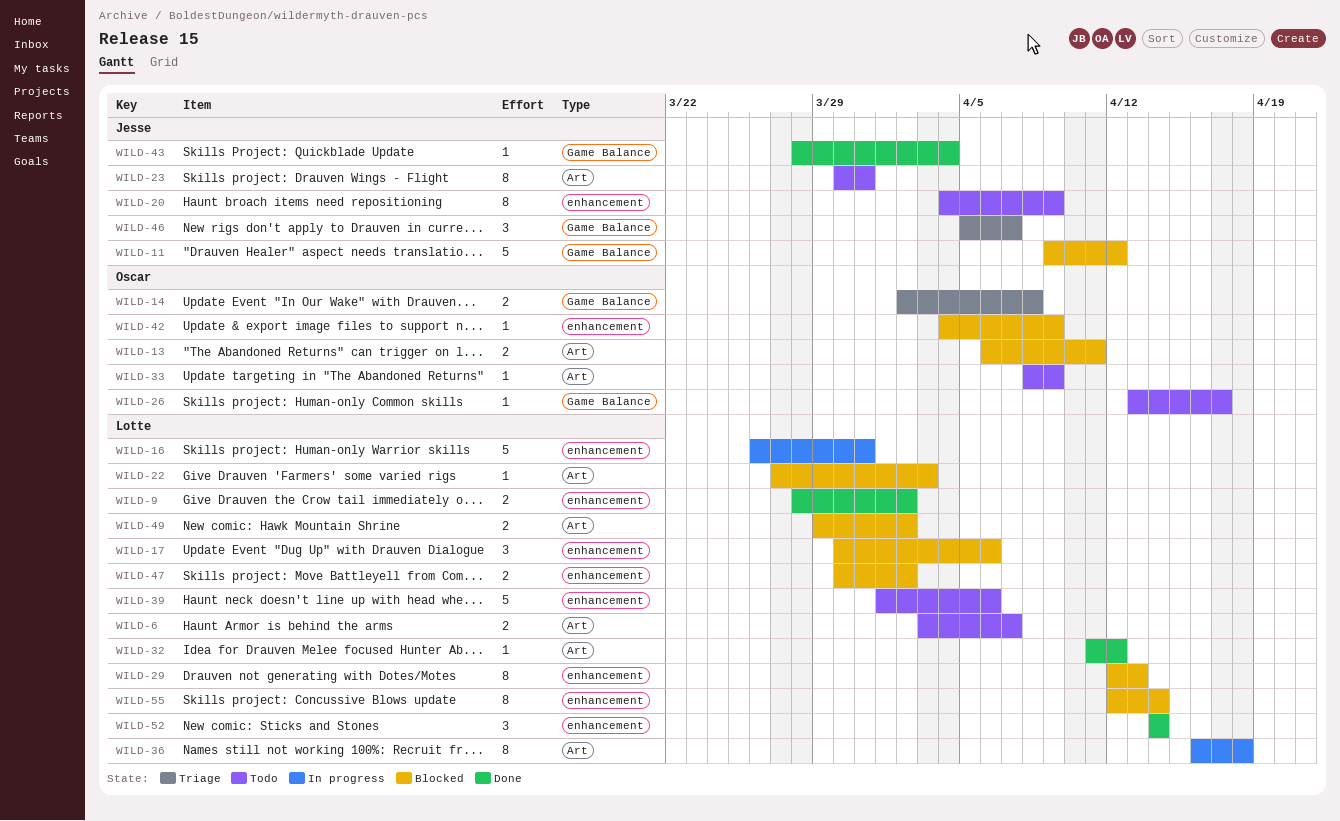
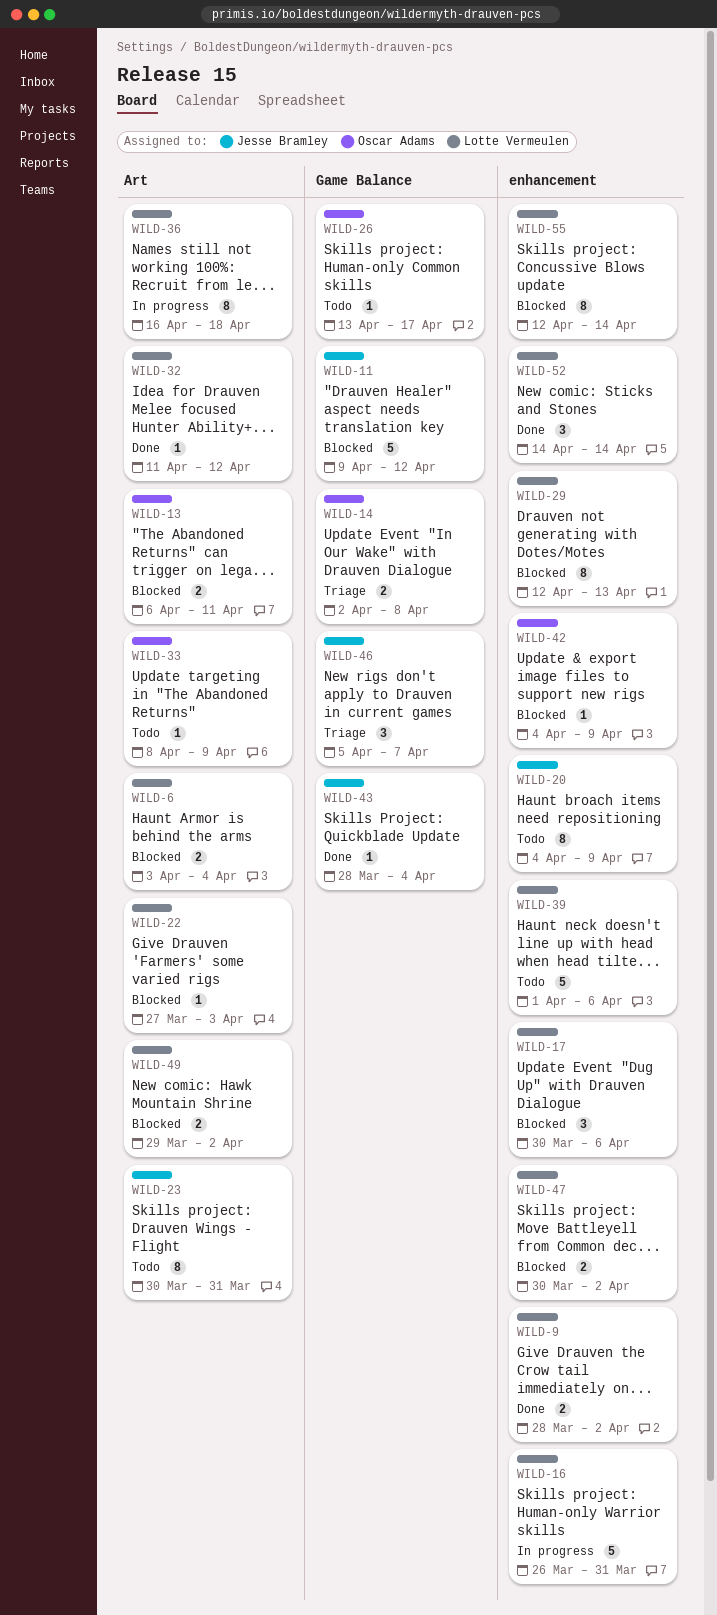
WILD-6, status: Todo -> Blocked
WILD-6, due: Apr 7 -> Apr 4

